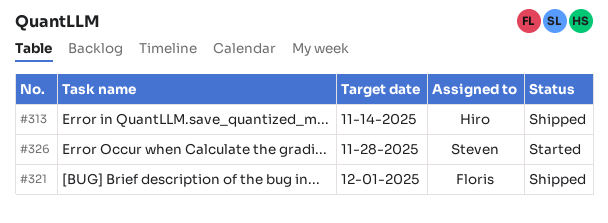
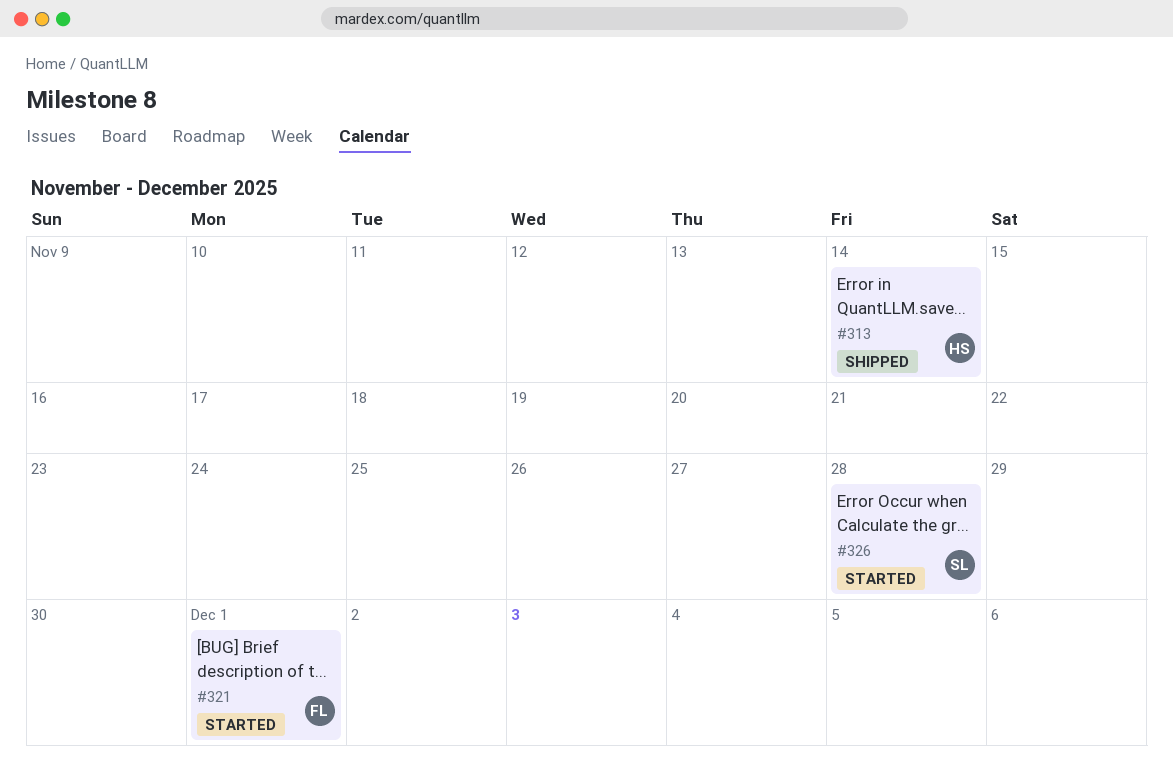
#321, status: Shipped -> Started

